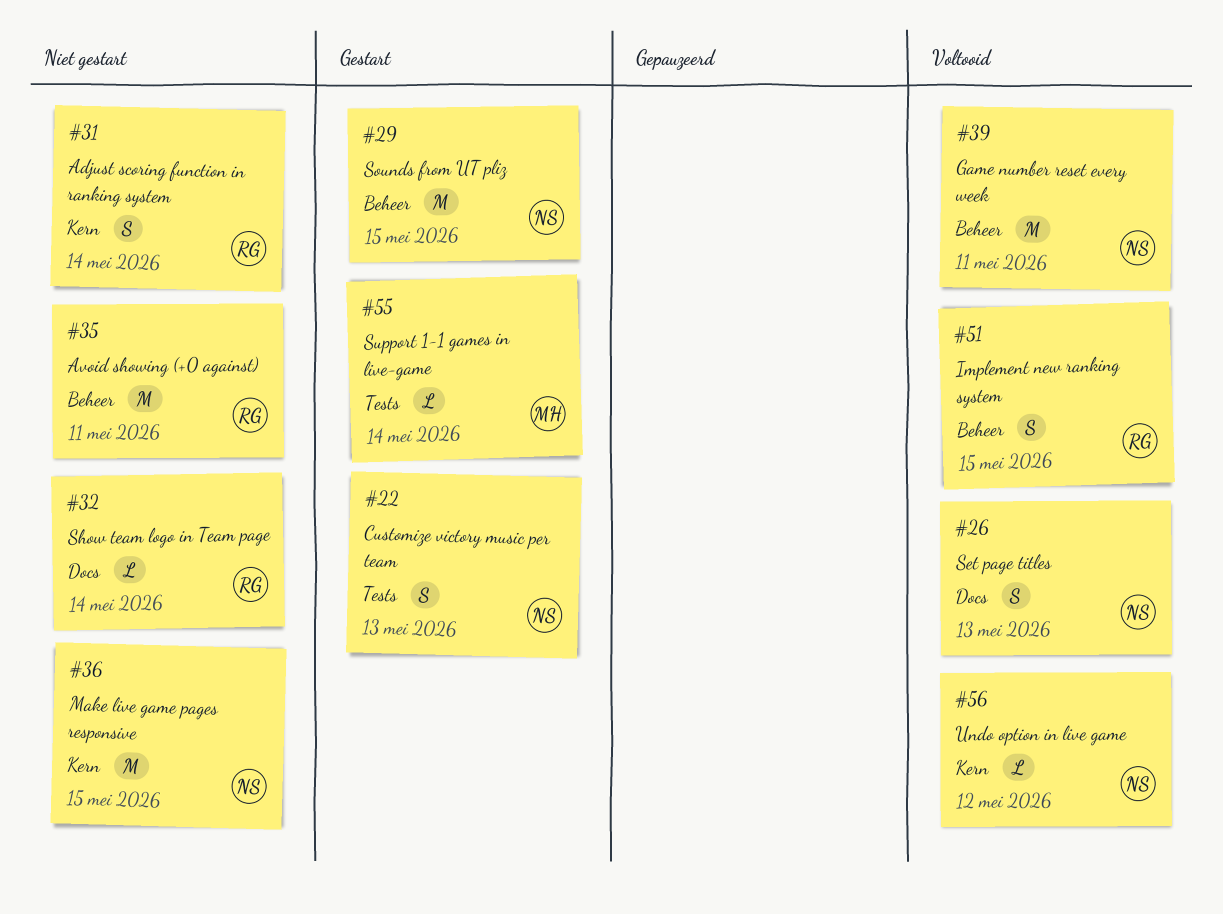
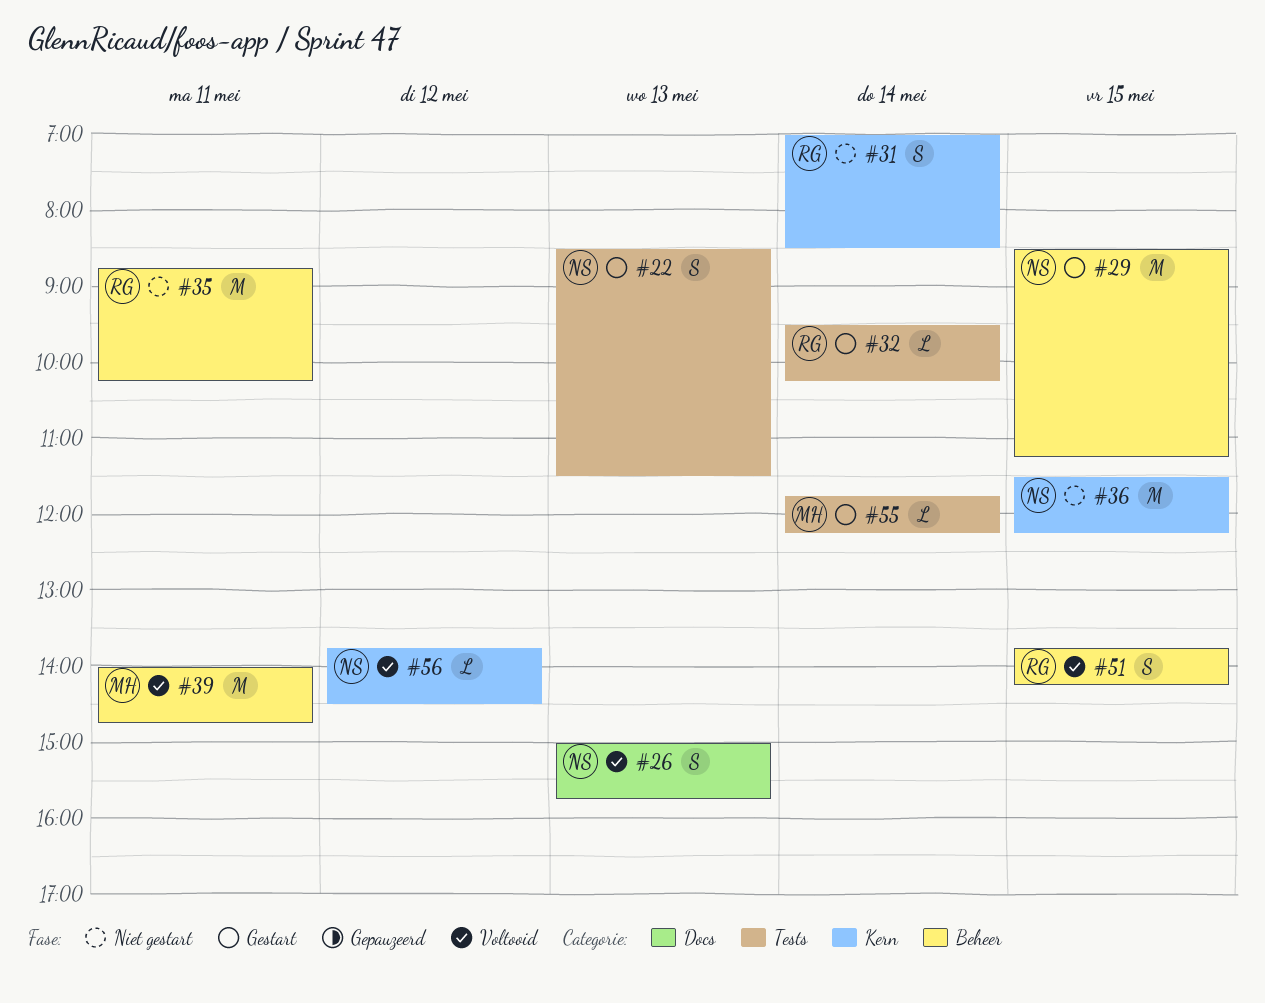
#32, status: Niet gestart -> Gestart
#32, label: Docs -> Tests
#39, owner: NS -> MH

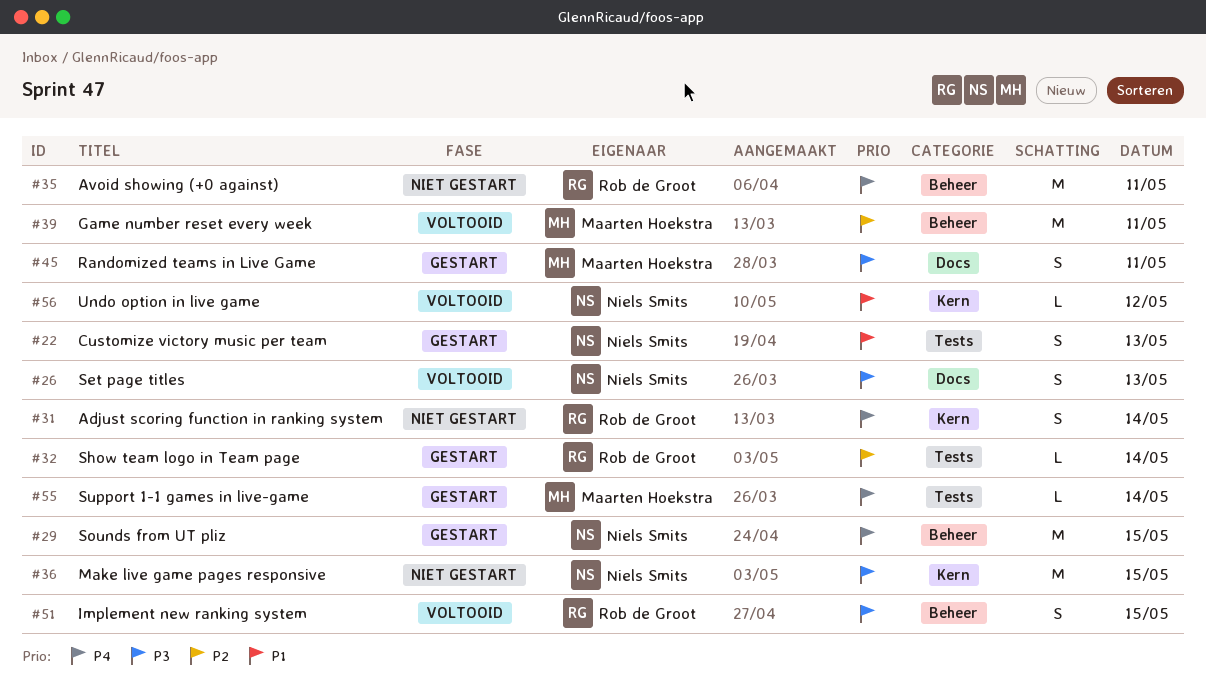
#45: none -> present

